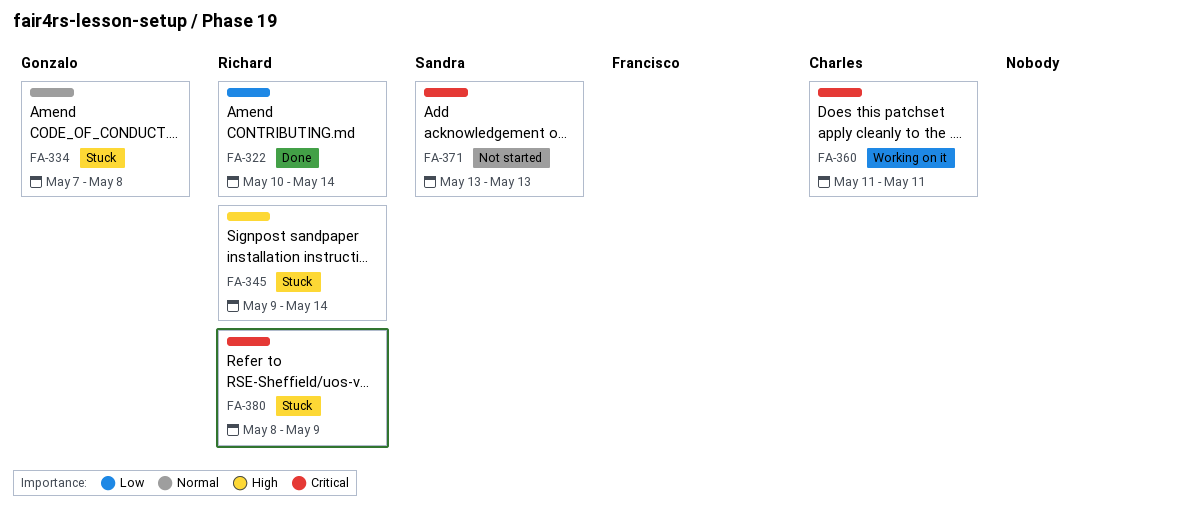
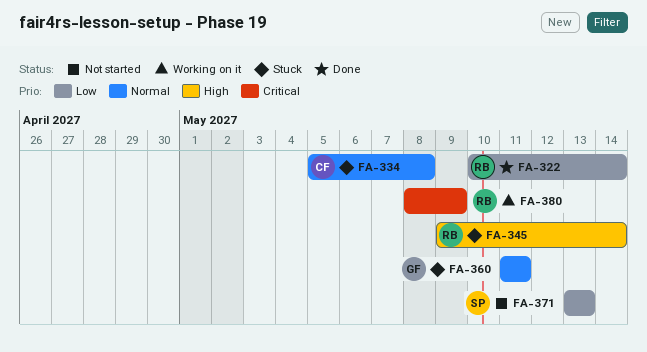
FA-334, owner: Gonzalo -> Charles
FA-334, start: May 7 -> May 5
FA-360, status: Working on it -> Stuck
FA-360, owner: Charles -> Gonzalo
FA-360, priority: Critical -> Normal
FA-371, priority: Critical -> Low
FA-380, status: Stuck -> Working on it

